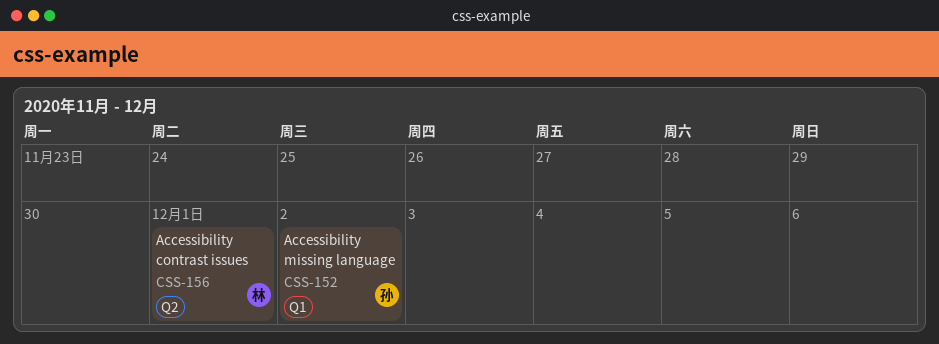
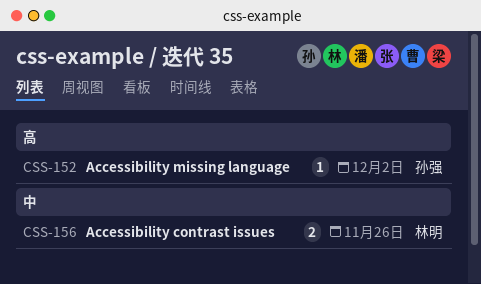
CSS-156, due: Dec 1 -> Nov 26

